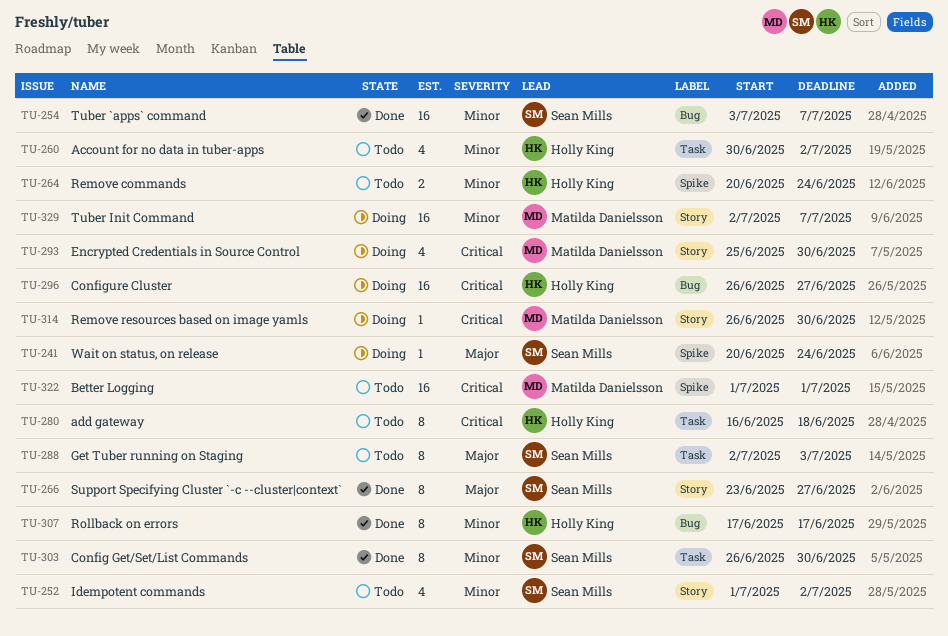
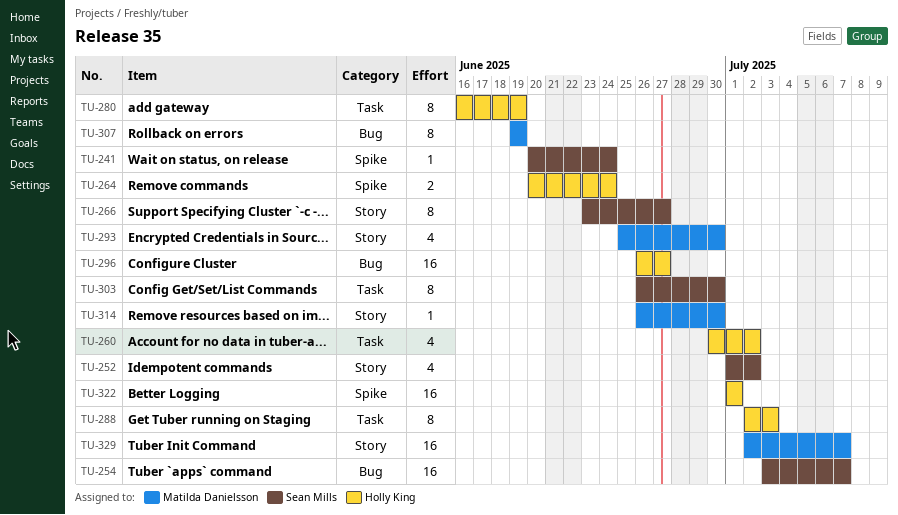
TU-280, due: Jun 18 -> Jun 19
TU-288, owner: Sean Mills -> Holly King
TU-307, owner: Holly King -> Matilda Danielsson
TU-307, start: Jun 17 -> Jun 19
TU-307, due: Jun 17 -> Jun 19
TU-322, owner: Matilda Danielsson -> Holly King

